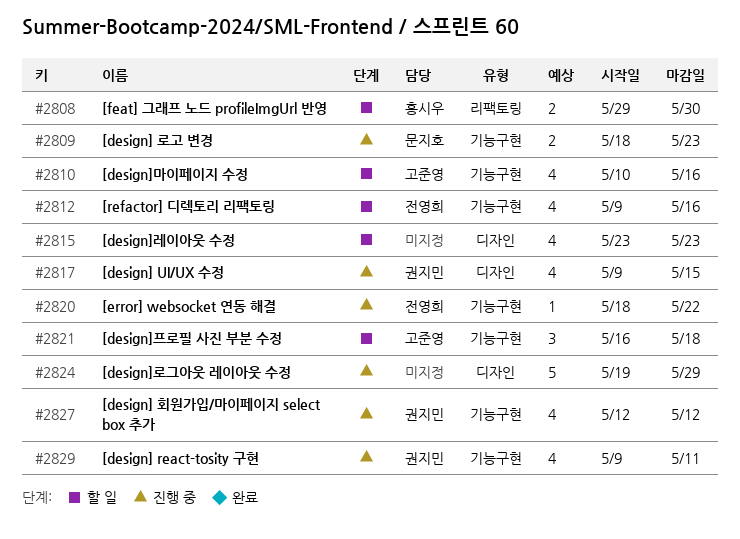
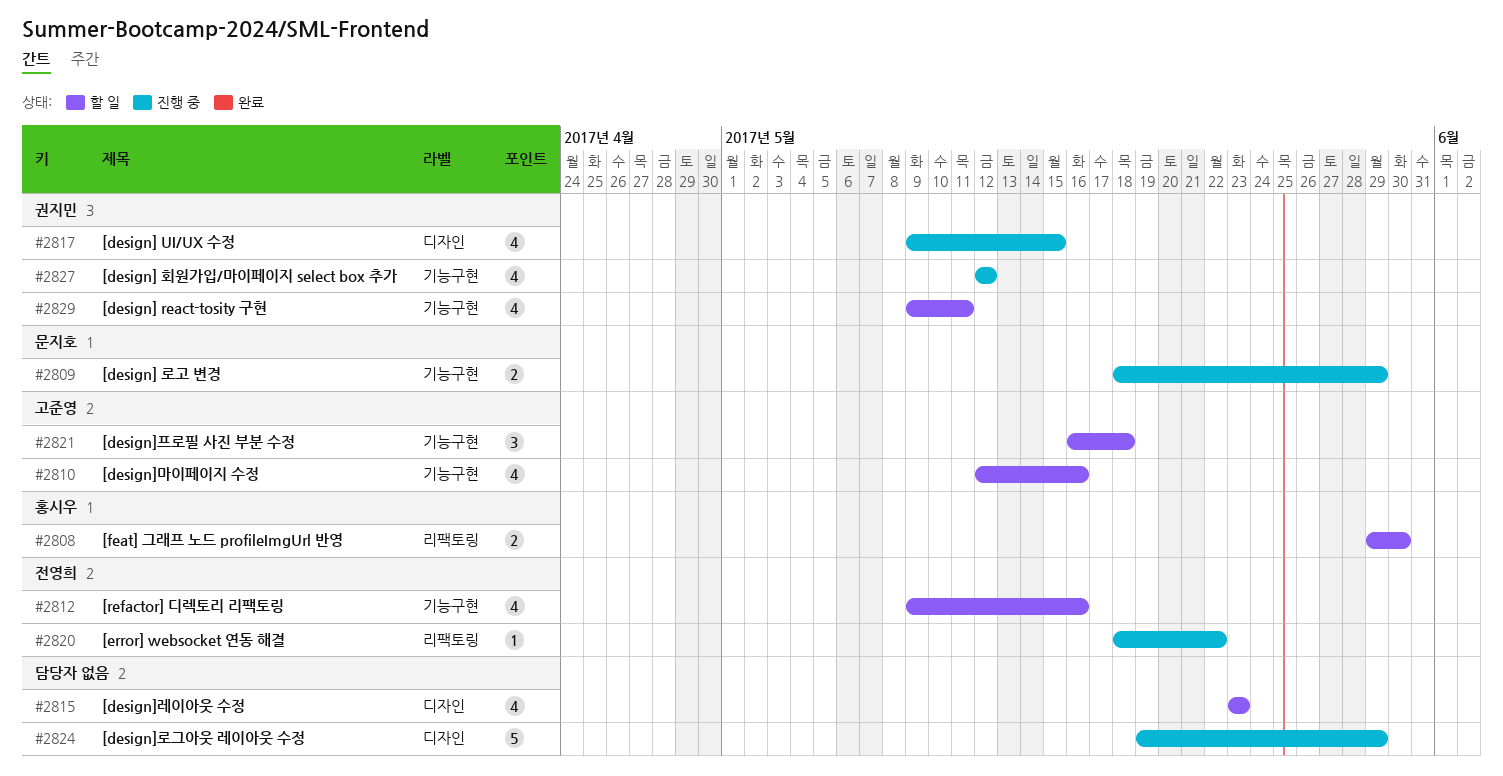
#2809, due: May 23 -> May 29
#2810, start: May 10 -> May 12
#2820, label: 기능구현 -> 리팩토링
#2829, status: 진행 중 -> 할 일

